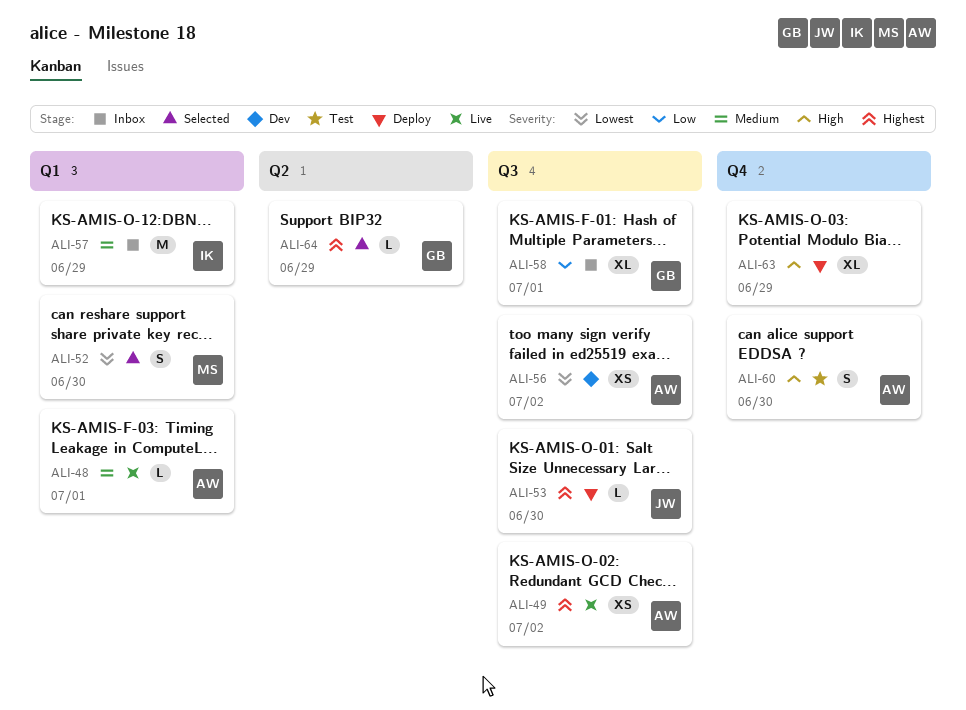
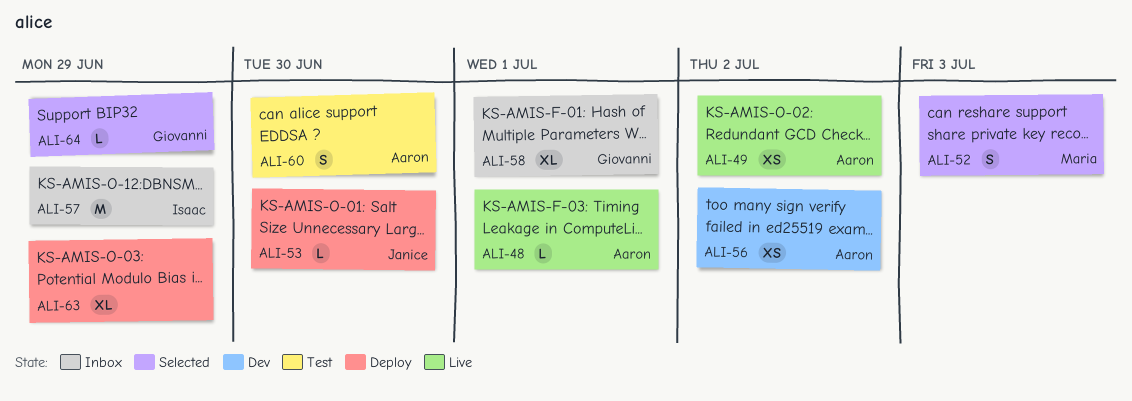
ALI-52, due: Jun 30 -> Jul 3

